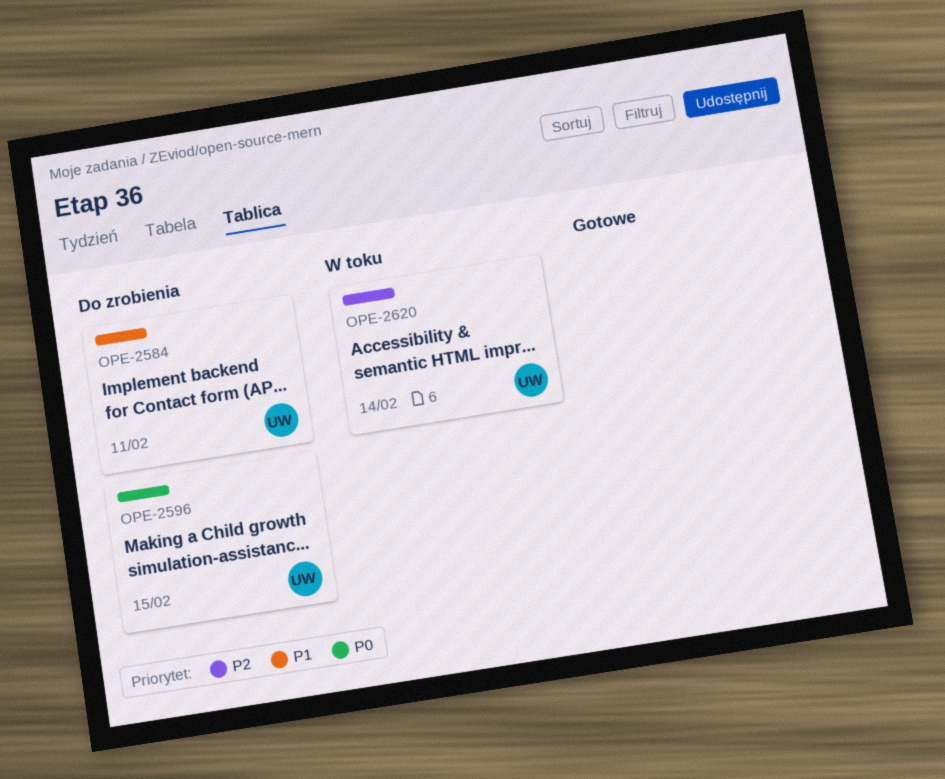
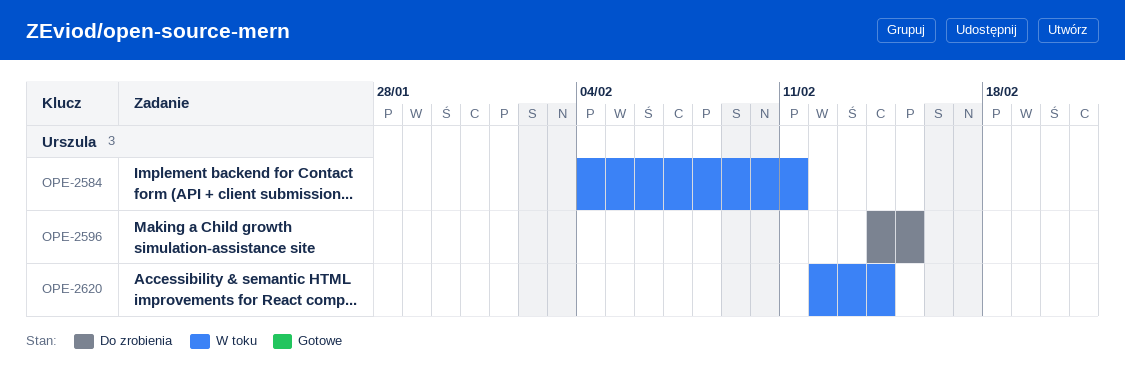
OPE-2584, status: Do zrobienia -> W toku

